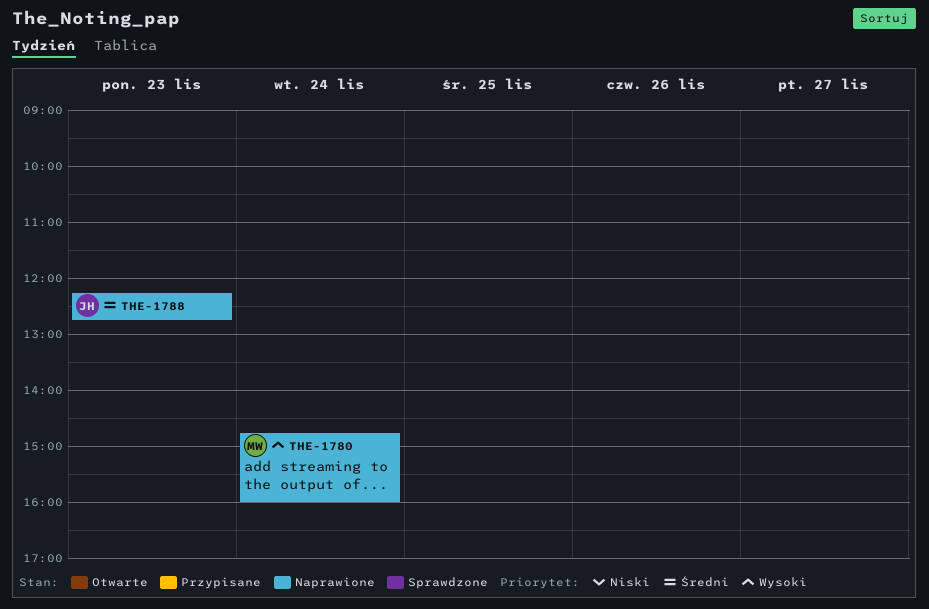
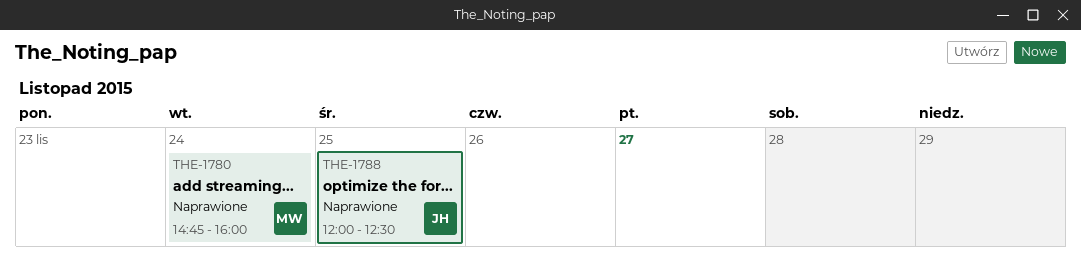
THE-1788, day: Nov 23 -> Nov 25
THE-1788, begins: 12:15 -> 12:00
THE-1788, ends: 12:45 -> 12:30

